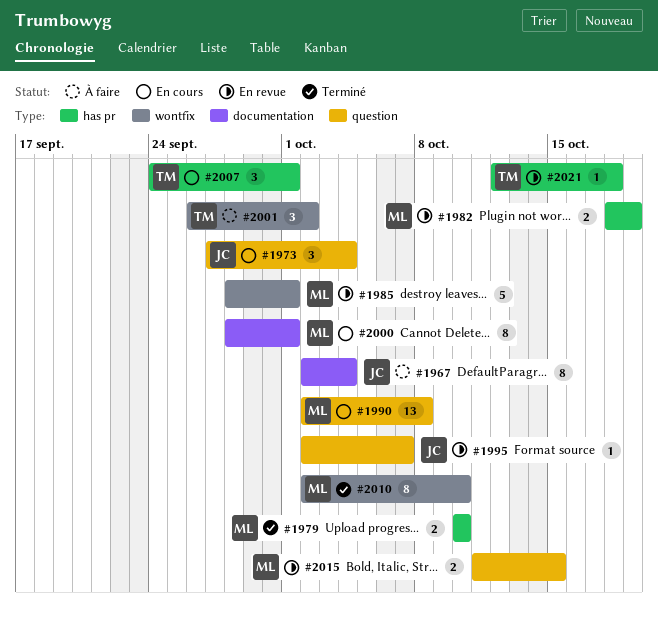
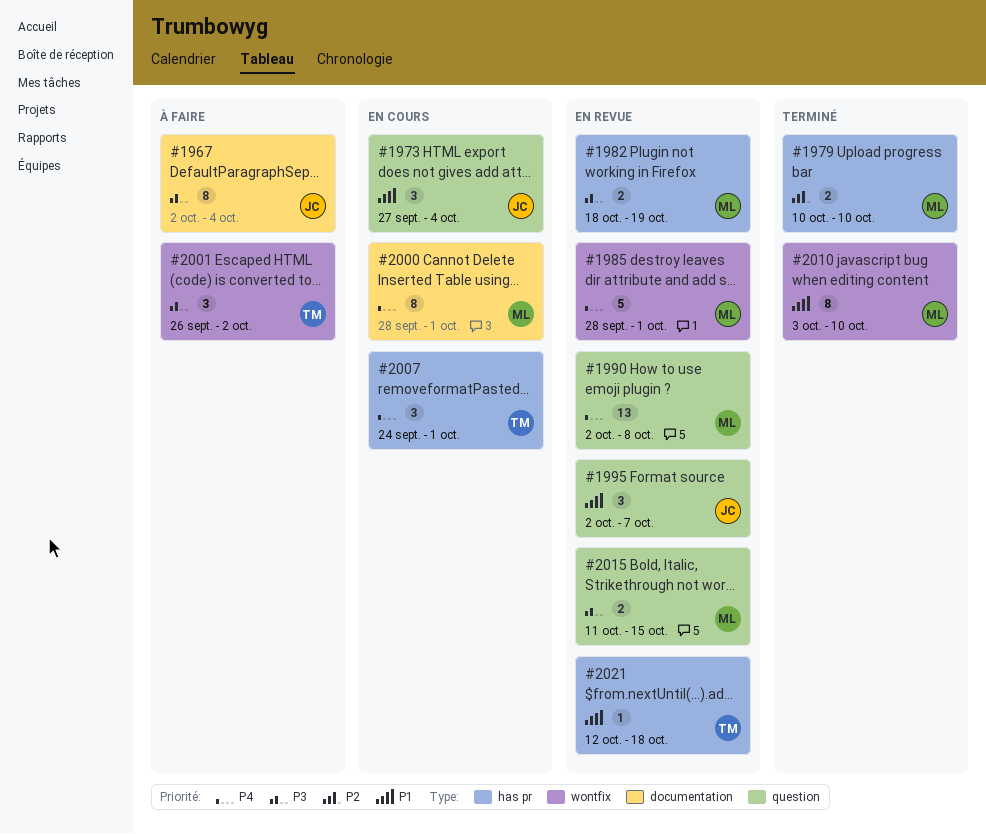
#1990, status: En cours -> En revue
#1995, estimate: 1 -> 3
#2010, start: Oct 2 -> Oct 3

